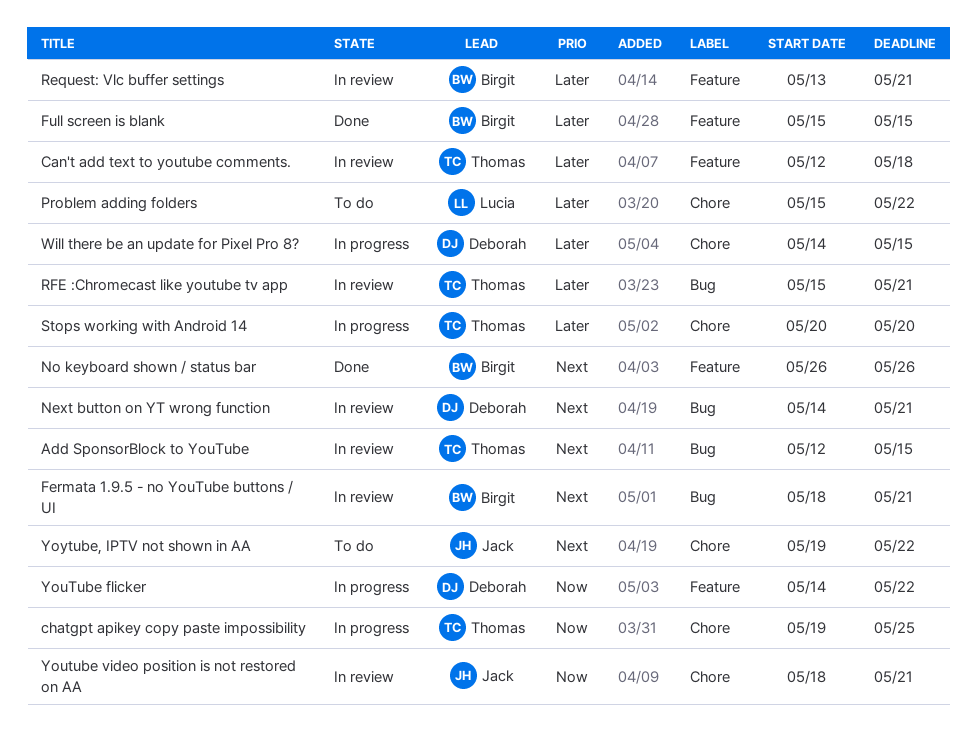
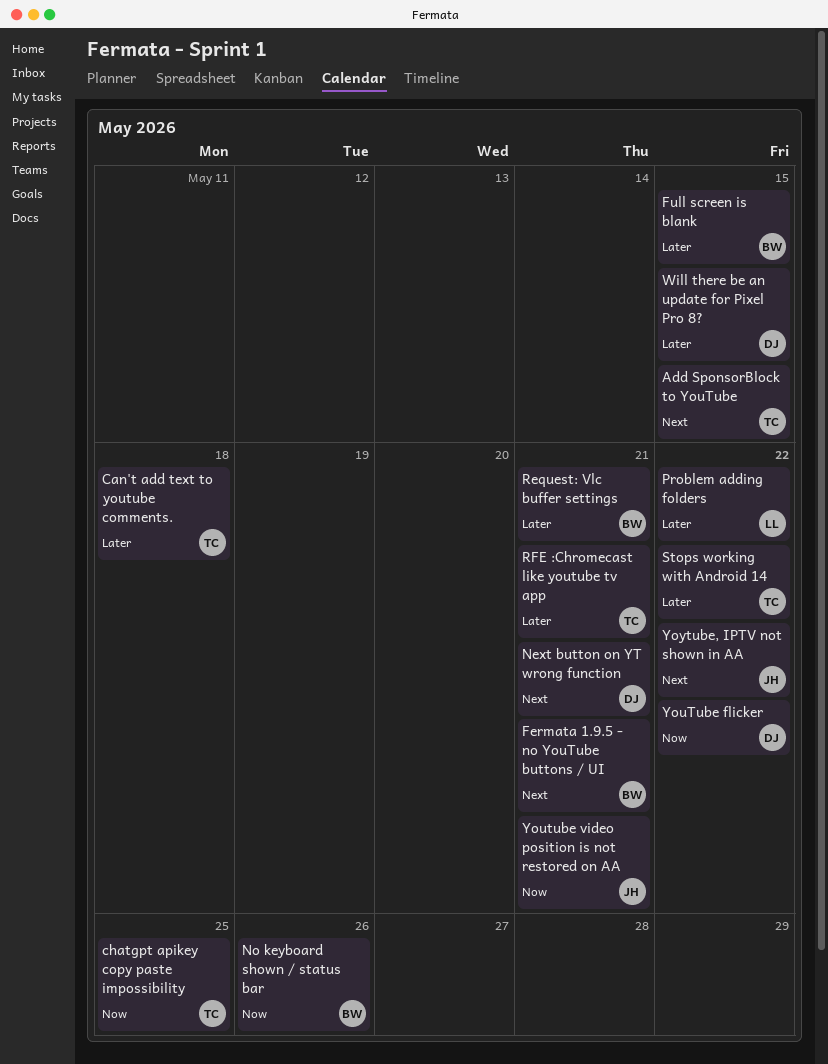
No keyboard shown / status bar, priority: Next -> Now
Stops working with Android 14, due: May 20 -> May 22

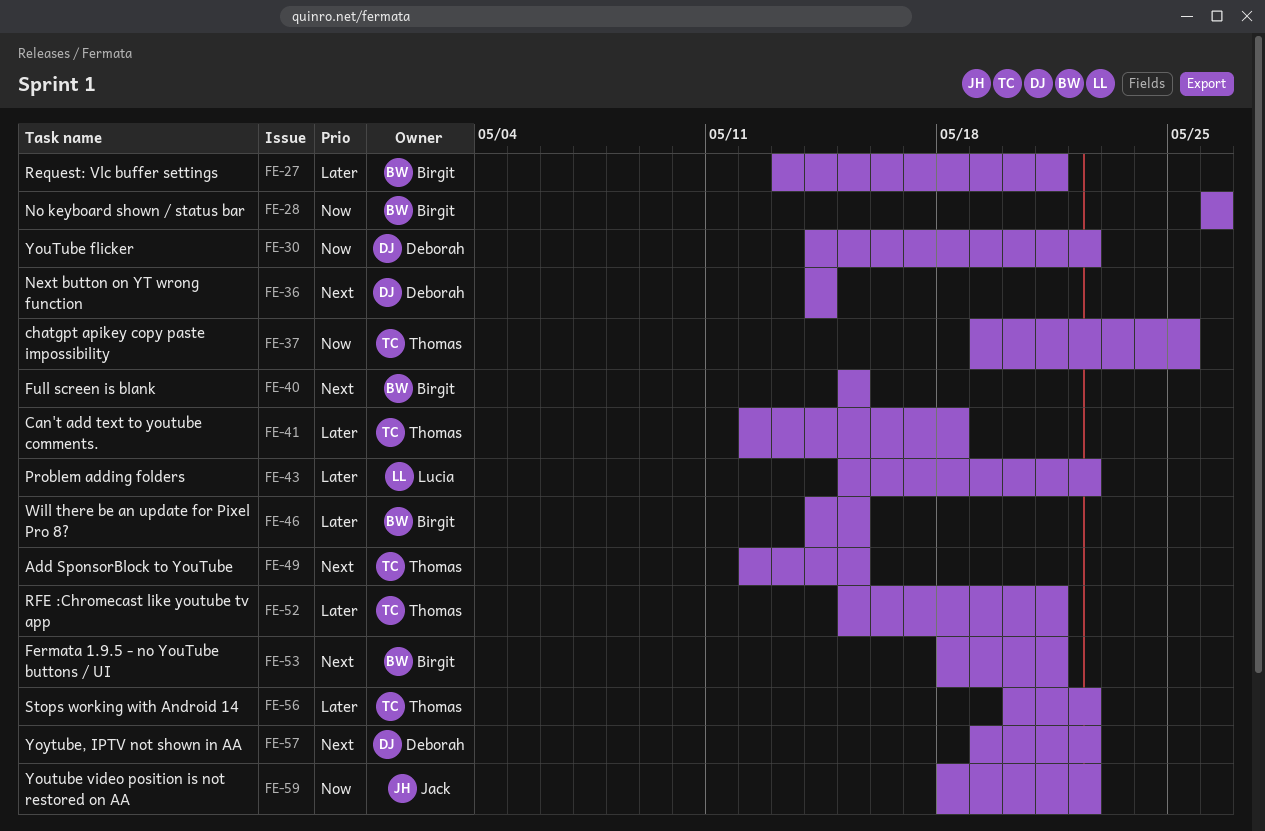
Full screen is blank, priority: Later -> Next
Next button on YT wrong function, due: May 21 -> May 14
Will there be an update for Pixel Pro 8?, owner: Deborah -> Birgit
Youtube video position is not restored on AA, due: May 21 -> May 22
Yoytube, IPTV not shown in AA, owner: Jack -> Deborah

